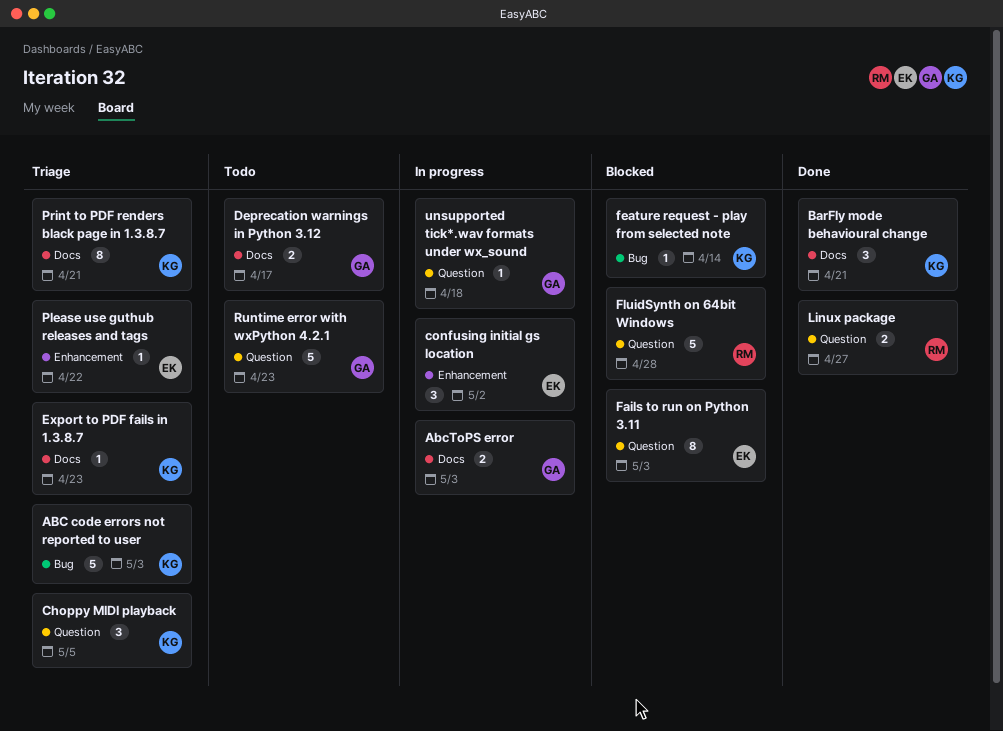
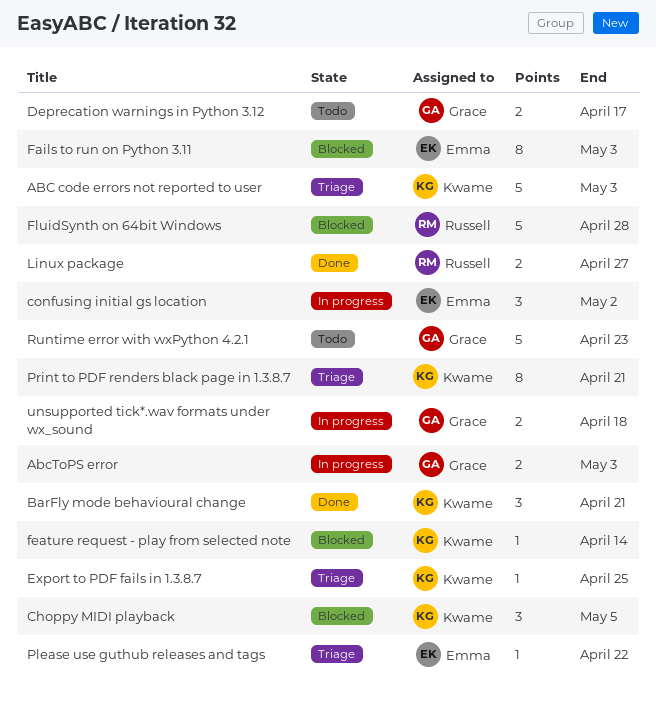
Choppy MIDI playback, status: Triage -> Blocked
Export to PDF fails in 1.3.8.7, due: Apr 23 -> Apr 25
unsupported tick*.wav formats under wx_sound, estimate: 1 -> 2

